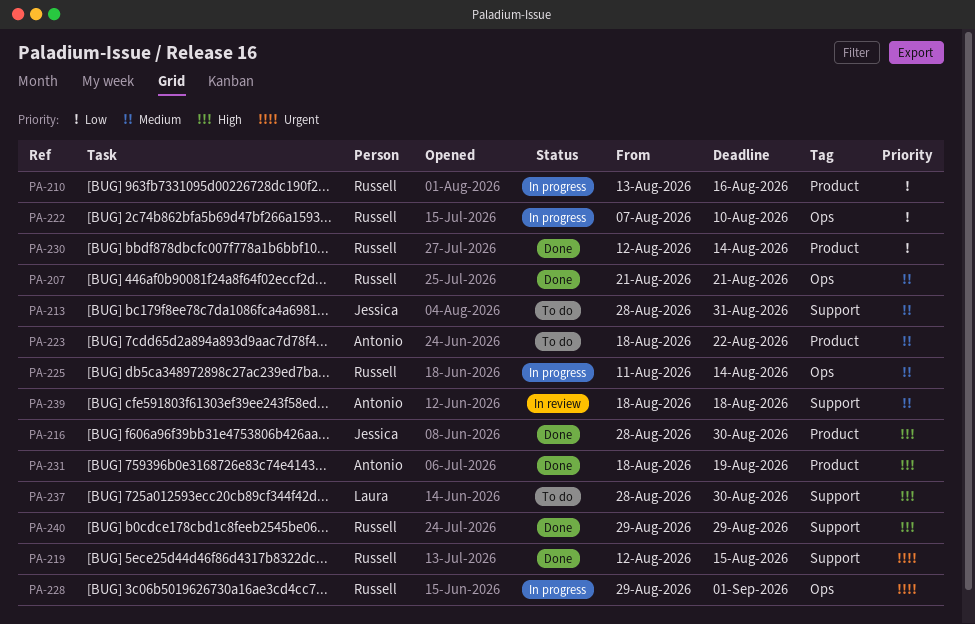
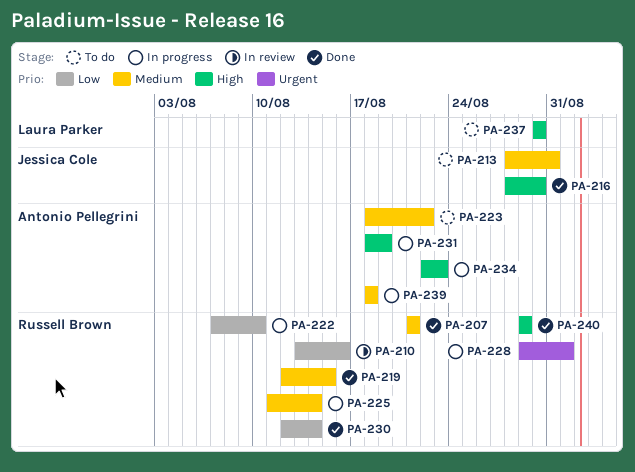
PA-210, status: In progress -> In review
PA-219, priority: Urgent -> Medium
PA-231, status: Done -> In progress
PA-234: none -> present
PA-237, start: Aug 28 -> Aug 30
PA-239, status: In review -> In progress

